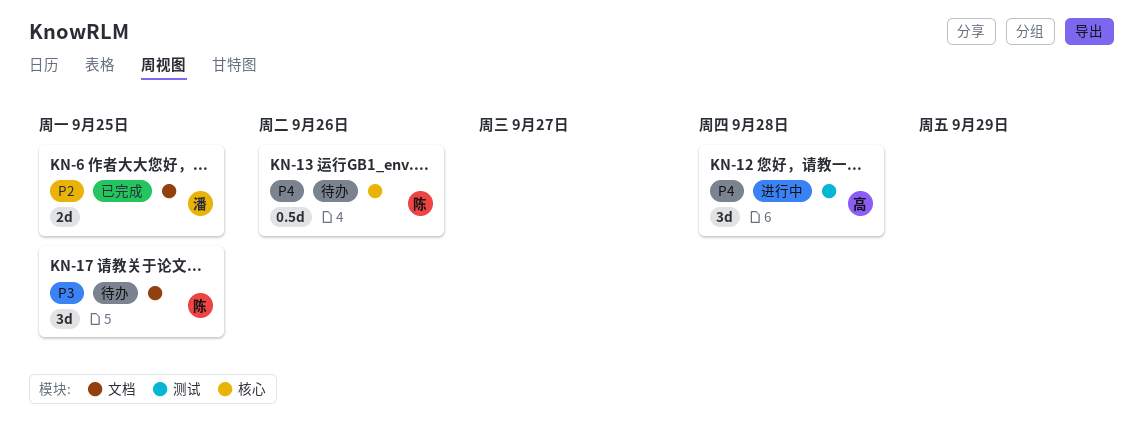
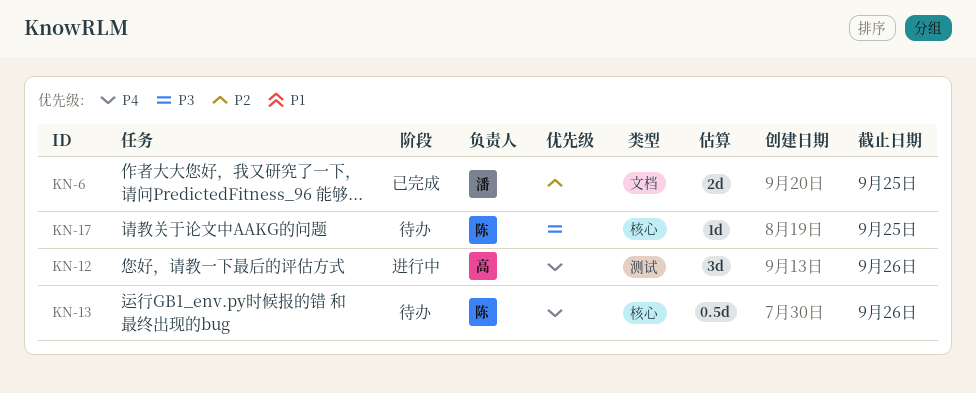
KN-12, due: Sep 28 -> Sep 26
KN-17, label: 文档 -> 核心
KN-17, estimate: 3d -> 1d

